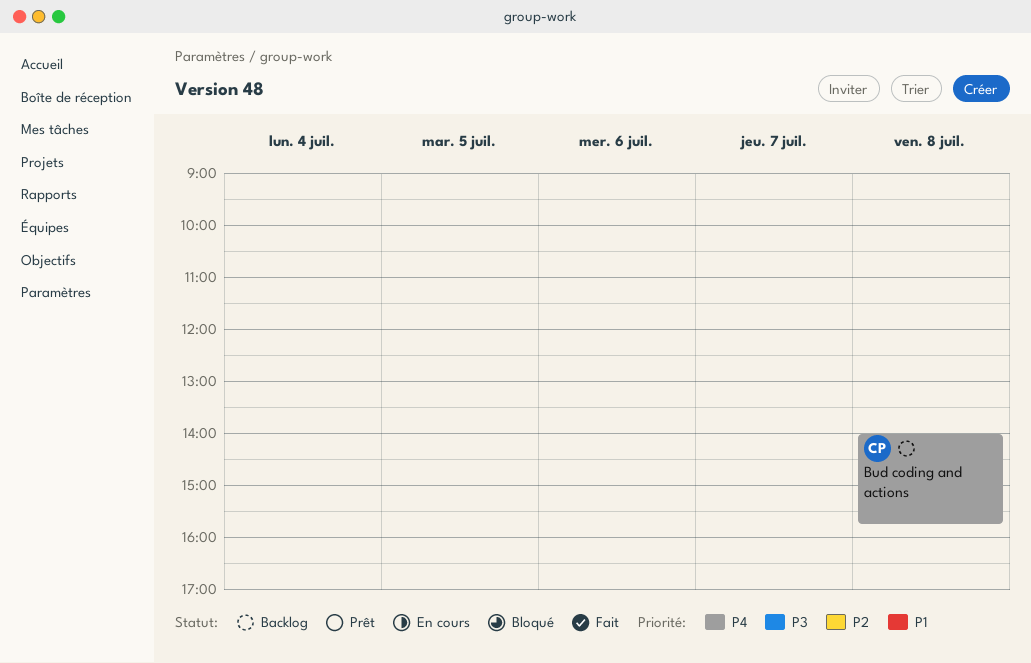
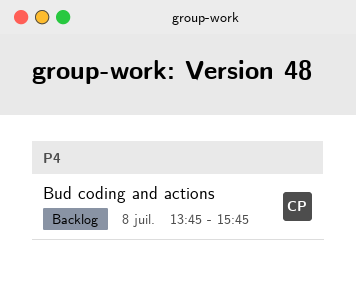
Bud coding and actions, begins: 14:00 -> 13:45

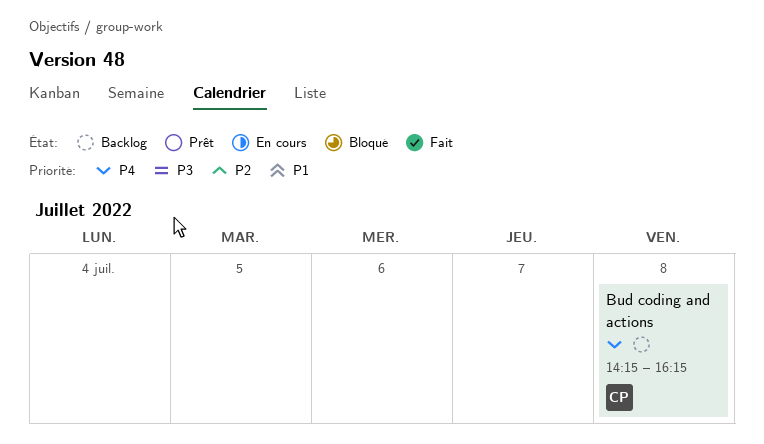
Bud coding and actions, begins: 13:45 -> 14:15
Bud coding and actions, ends: 15:45 -> 16:15

